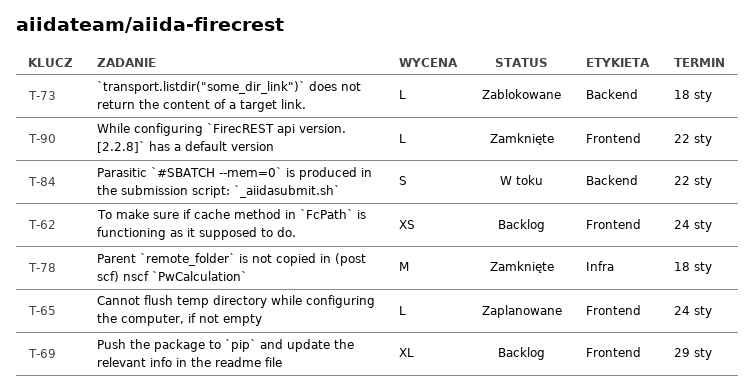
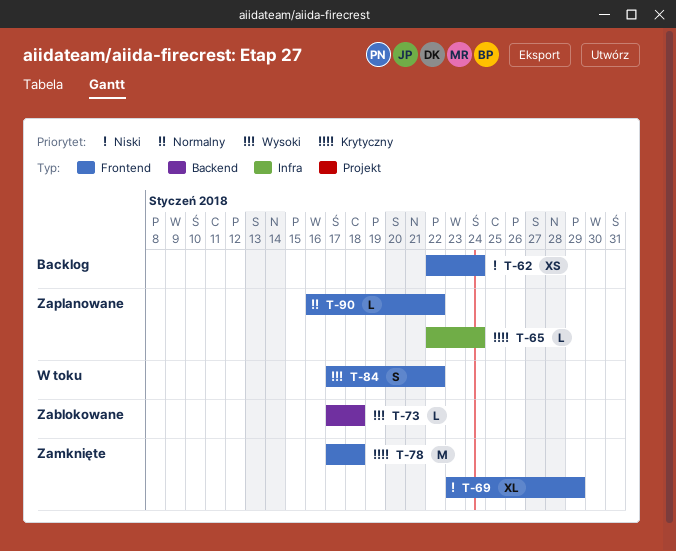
T-65, label: Frontend -> Infra
T-69, status: Backlog -> Zamknięte
T-78, label: Infra -> Frontend
T-84, label: Backend -> Frontend
T-90, status: Zamknięte -> Zaplanowane

